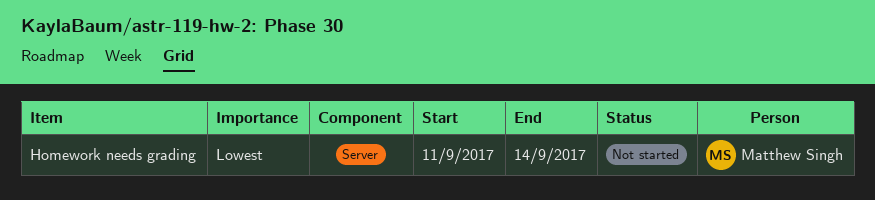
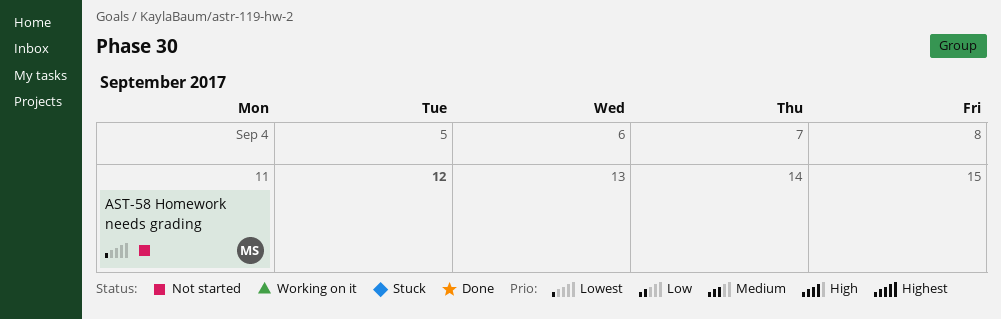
Homework needs grading, due: Sep 14 -> Sep 11

